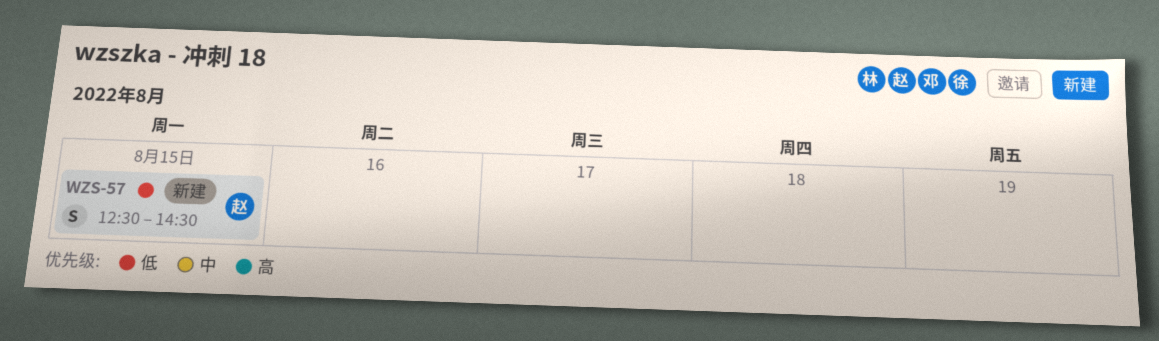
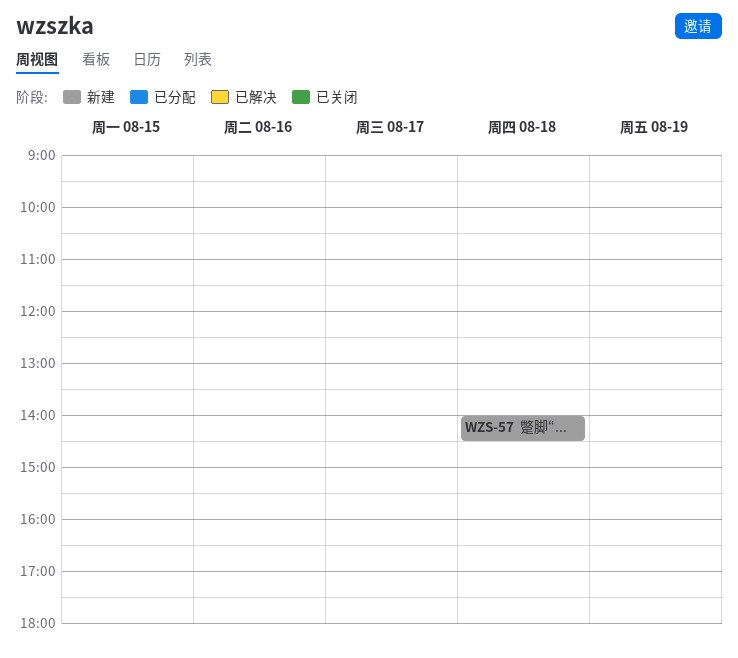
WZS-57, day: Aug 15 -> Aug 18
WZS-57, begins: 12:30 -> 14:00

